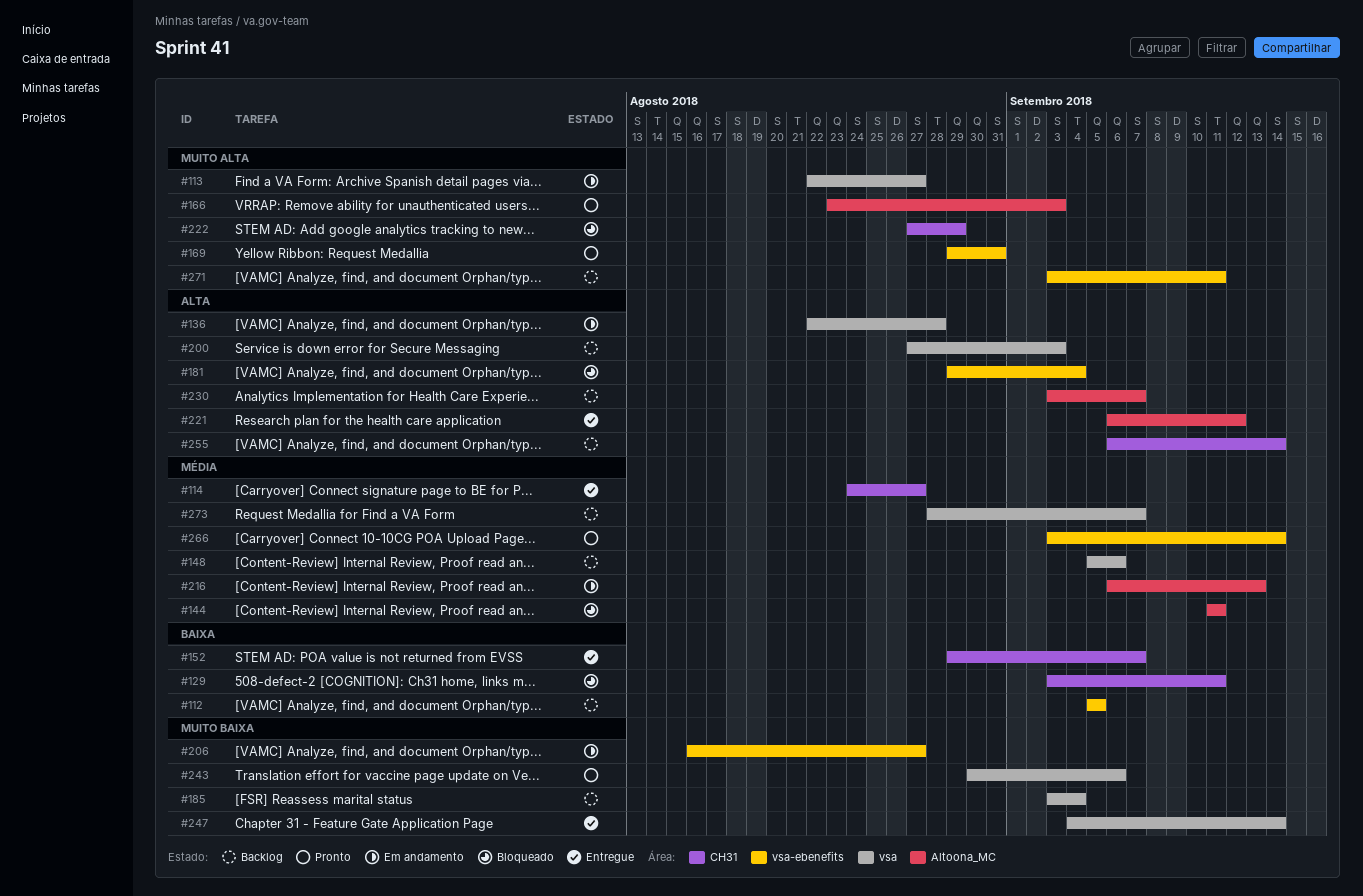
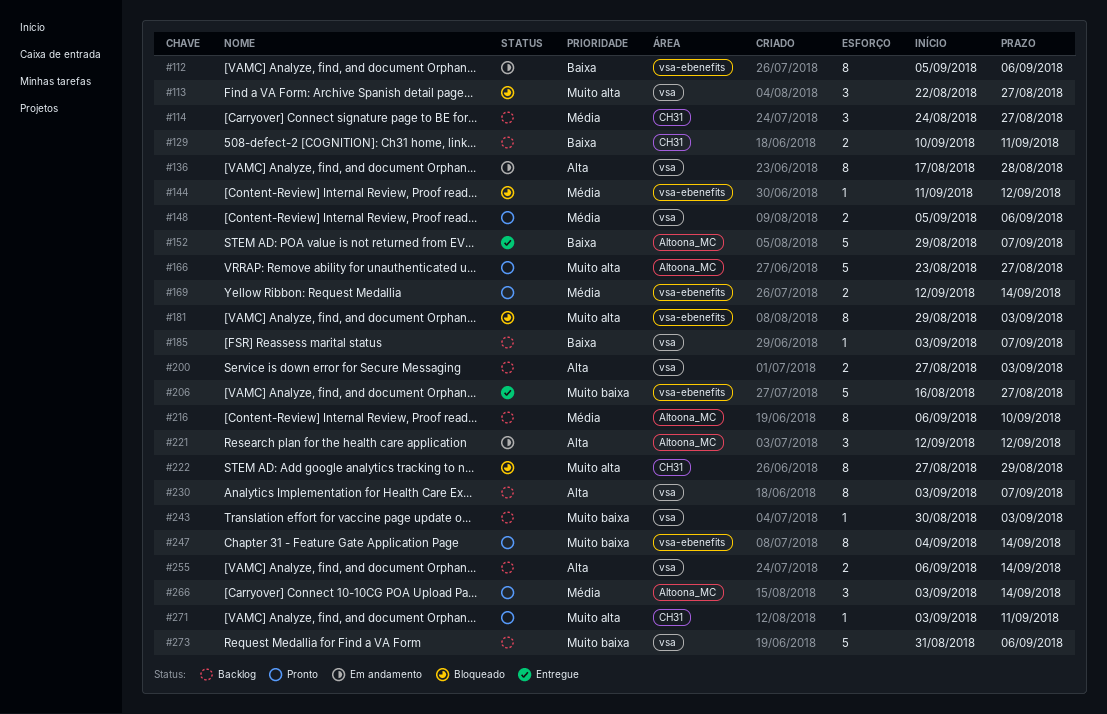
#112, status: Backlog -> Em andamento
#112, due: Sep 5 -> Sep 6
#113, status: Em andamento -> Bloqueado
#114, status: Entregue -> Backlog
#129, status: Bloqueado -> Backlog
#129, start: Sep 3 -> Sep 10
#136, start: Aug 22 -> Aug 17
#144, label: Altoona_MC -> vsa-ebenefits
#144, due: Sep 11 -> Sep 12
#148, status: Backlog -> Pronto
#152, label: CH31 -> Altoona_MC
#166, due: Sep 3 -> Aug 27
#169, priority: Muito alta -> Média
#169, start: Aug 29 -> Sep 12
#169, due: Aug 31 -> Sep 14
#181, priority: Alta -> Muito alta
#181, due: Sep 4 -> Sep 3
#185, priority: Muito baixa -> Baixa
#185, due: Sep 4 -> Sep 7
#206, status: Em andamento -> Entregue
#216, status: Em andamento -> Backlog
#216, due: Sep 13 -> Sep 10
#221, status: Entregue -> Em andamento
#221, start: Sep 6 -> Sep 12
#230, label: Altoona_MC -> vsa
#243, status: Pronto -> Backlog
#243, due: Sep 6 -> Sep 3
#247, status: Entregue -> Pronto
#247, label: vsa -> vsa-ebenefits
#255, label: CH31 -> vsa
#266, label: vsa-ebenefits -> Altoona_MC
#271, status: Backlog -> Pronto
#271, label: vsa-ebenefits -> CH31
#273, priority: Média -> Muito baixa
#273, start: Aug 28 -> Aug 31
#273, due: Sep 7 -> Sep 6

